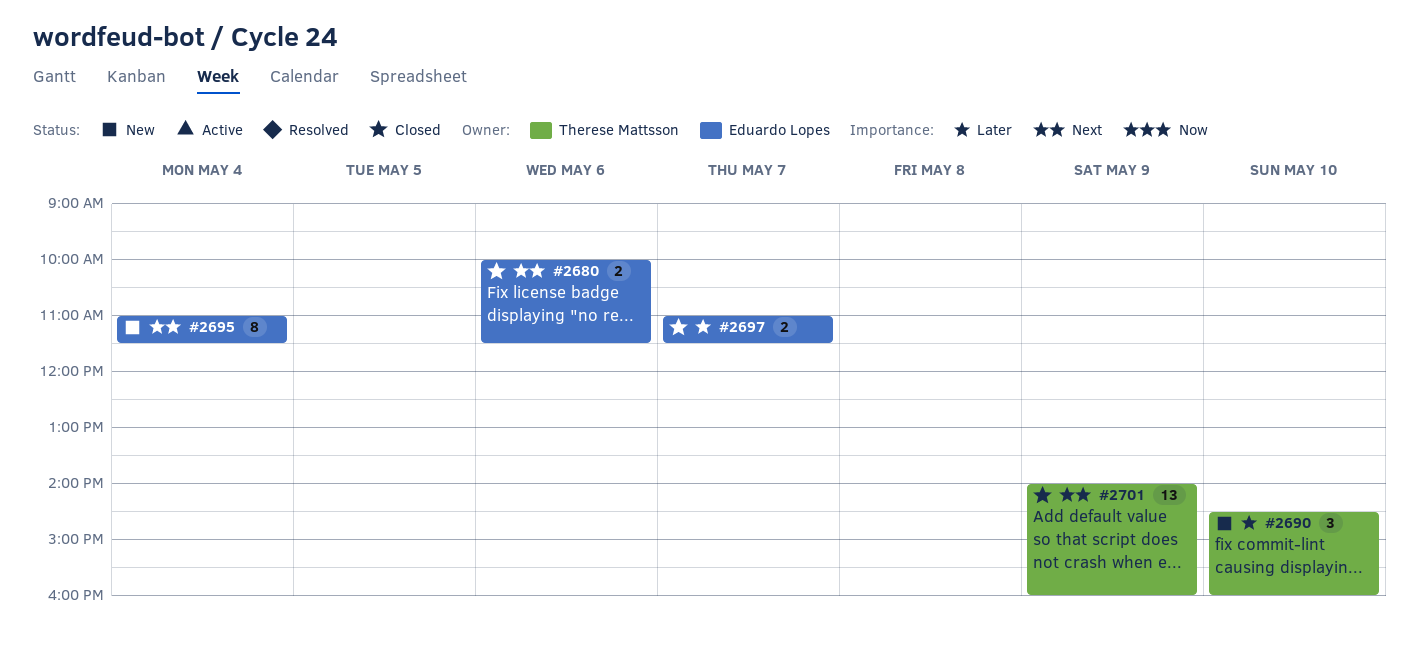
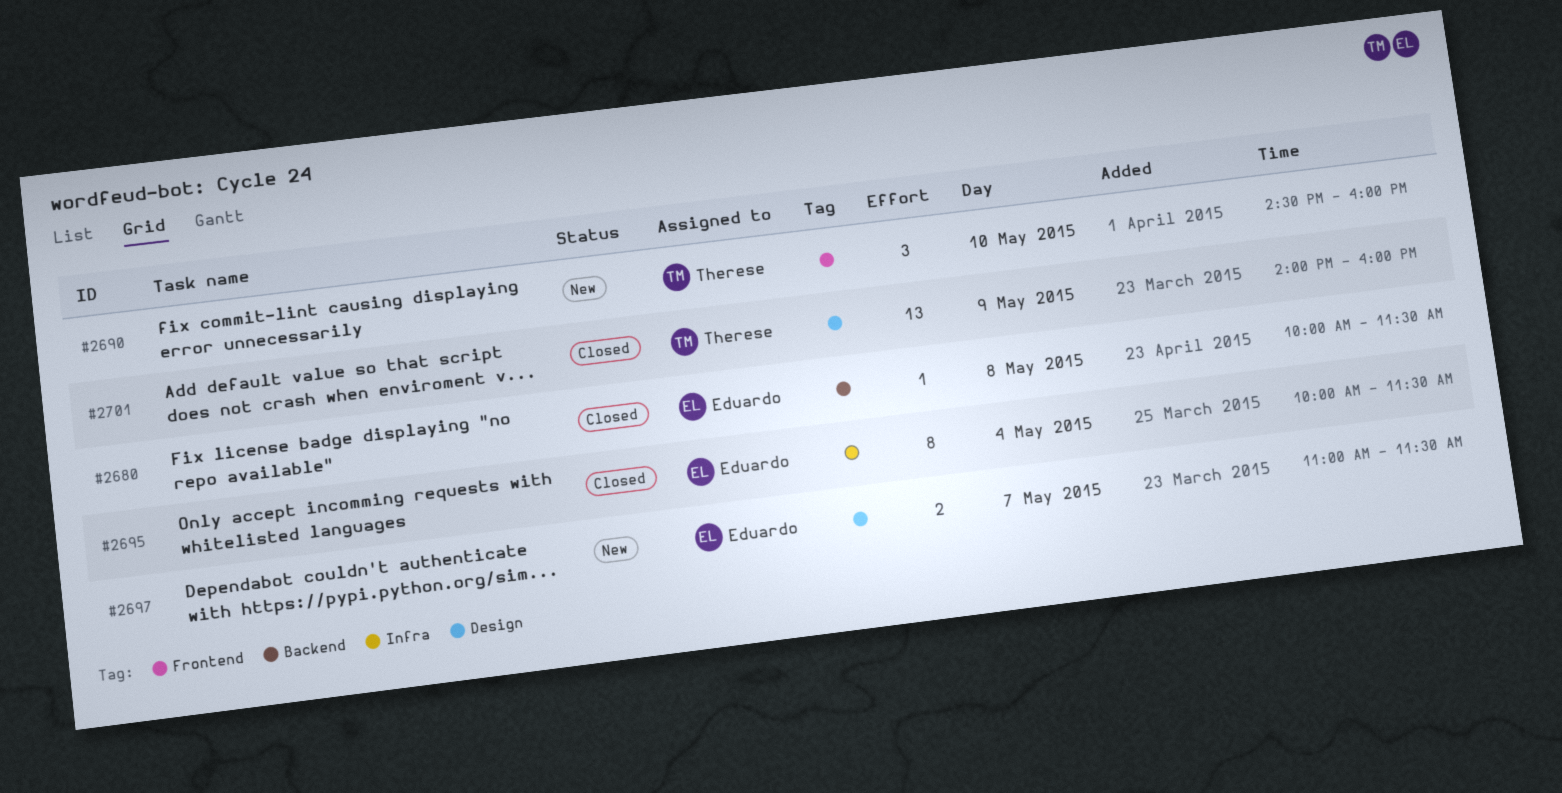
#2680, estimate: 2 -> 1
#2680, day: May 6 -> May 8
#2695, status: New -> Closed
#2695, begins: 11:00 -> 10:00
#2697, status: Closed -> New

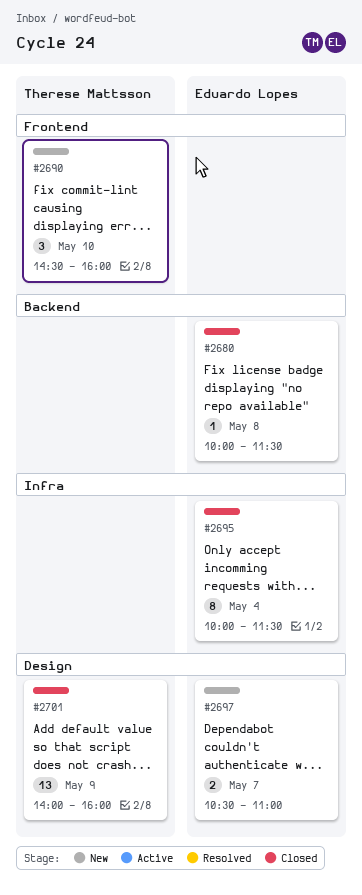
#2697, begins: 11:00 -> 10:30
#2697, ends: 11:30 -> 11:00

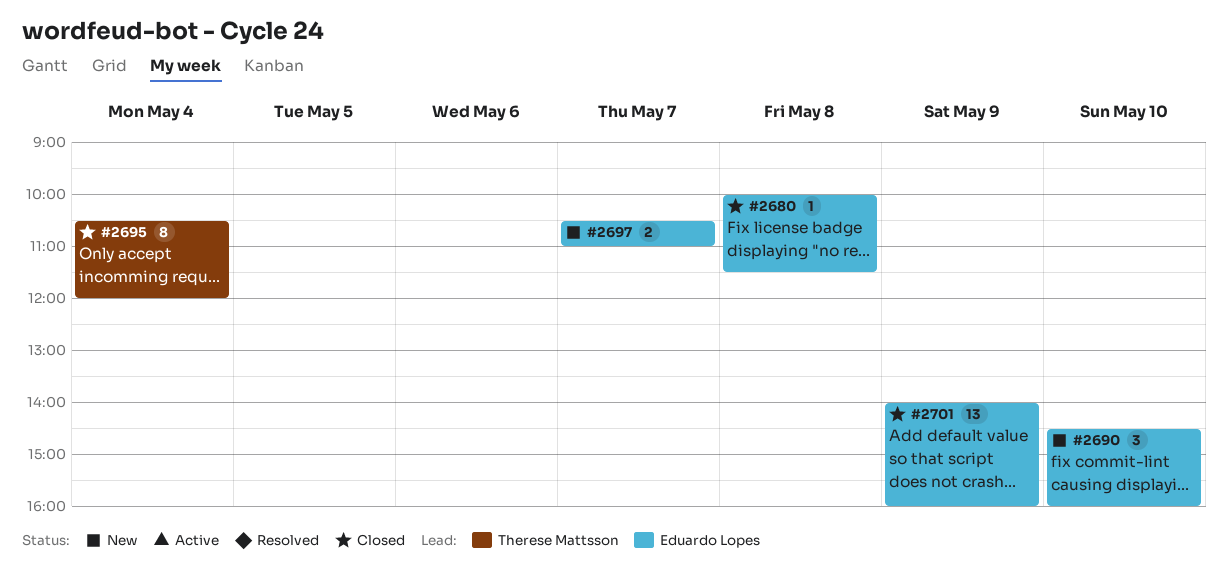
#2690, owner: Therese Mattsson -> Eduardo Lopes
#2695, owner: Eduardo Lopes -> Therese Mattsson
#2695, begins: 10:00 -> 10:30
#2695, ends: 11:30 -> 12:00
#2701, owner: Therese Mattsson -> Eduardo Lopes

